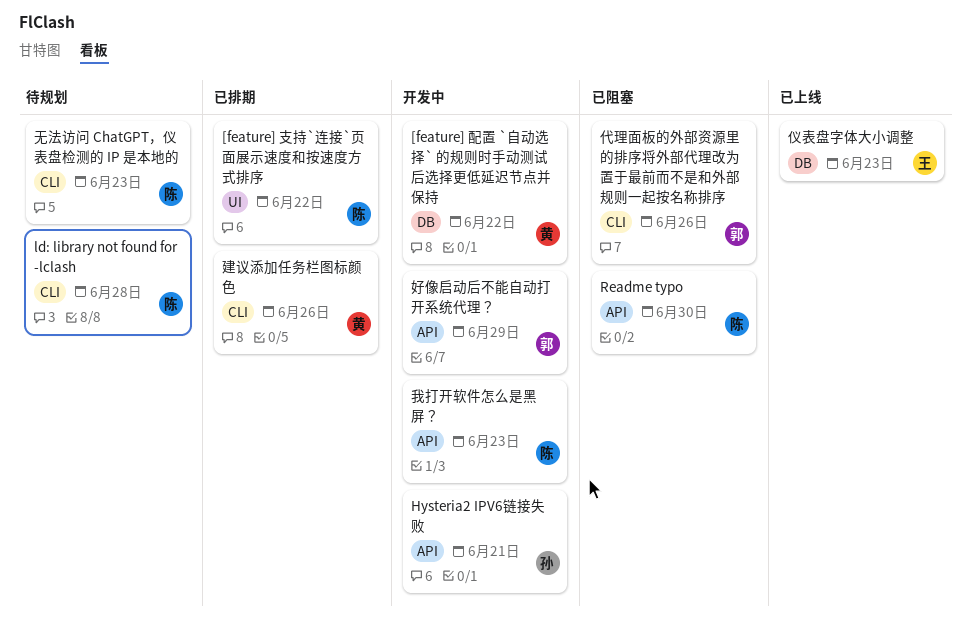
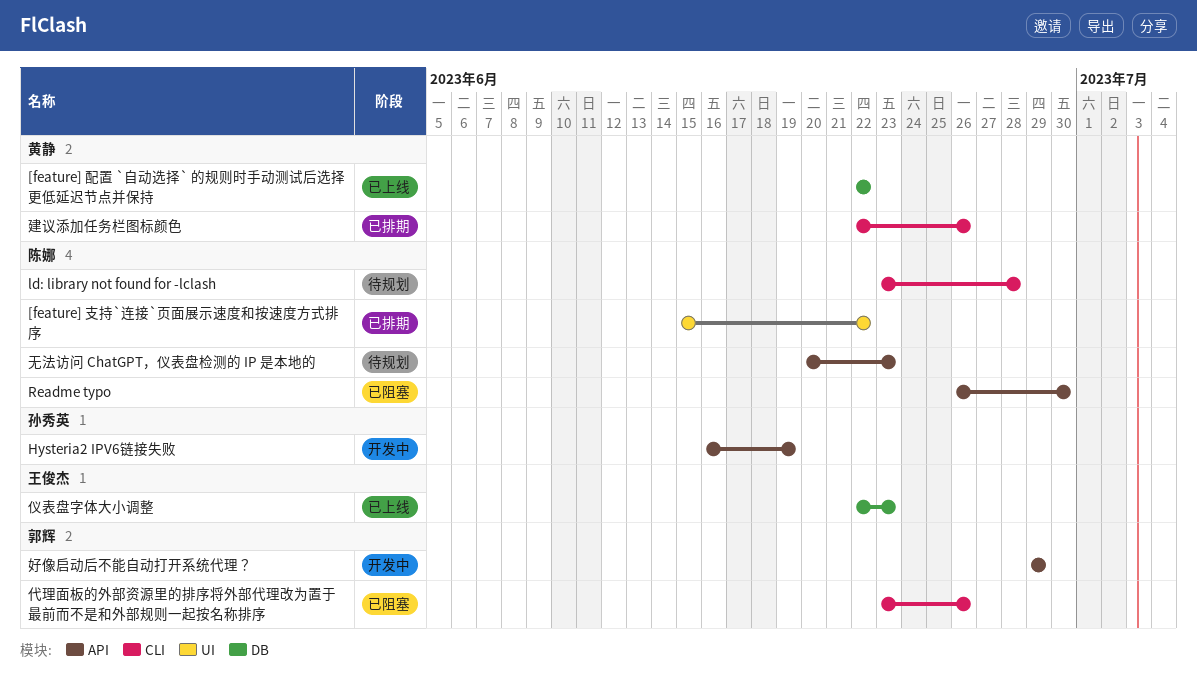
[feature] 配置 `自动选择` 的规则时手动测试后选择更低延迟节点并保持, status: 开发中 -> 已上线
Hysteria2 IPV6链接失败, due: Jun 21 -> Jun 19
我打开软件怎么是黑屏？: present -> none
无法访问 ChatGPT，仪表盘检测的 IP 是本地的, label: CLI -> API

